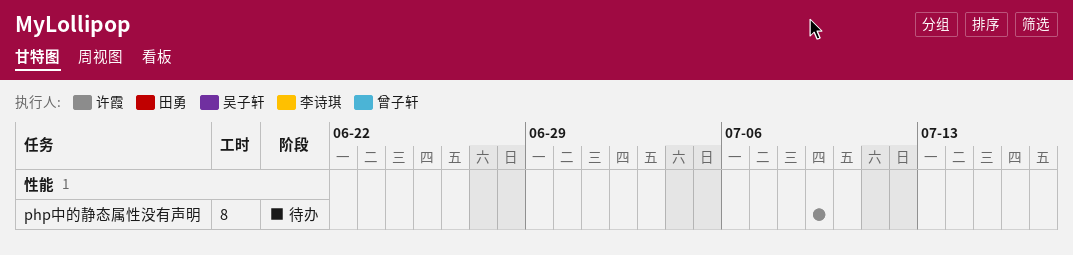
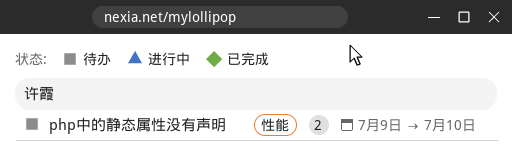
php中的静态属性没有声明, estimate: 8 -> 2
php中的静态属性没有声明, due: Jul 9 -> Jul 10

